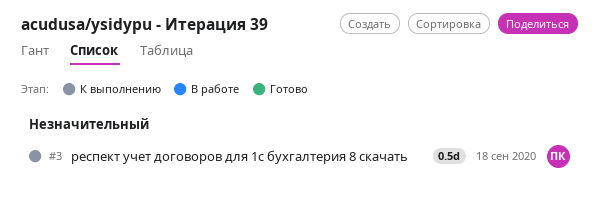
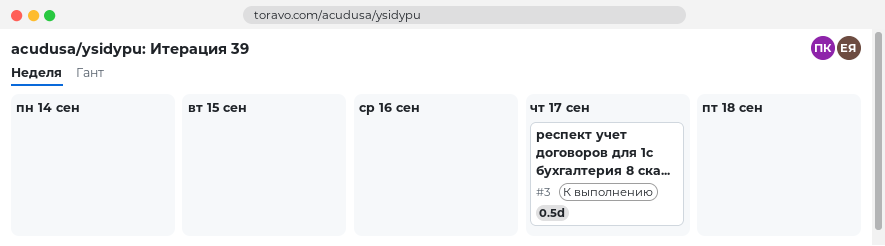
#3, due: Sep 18 -> Sep 17

